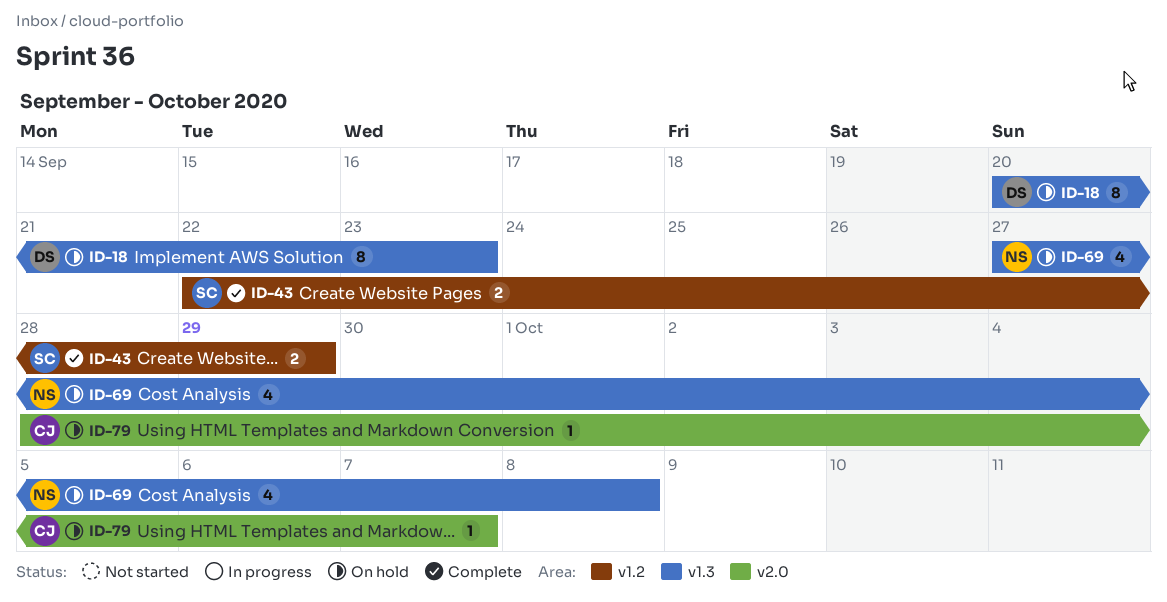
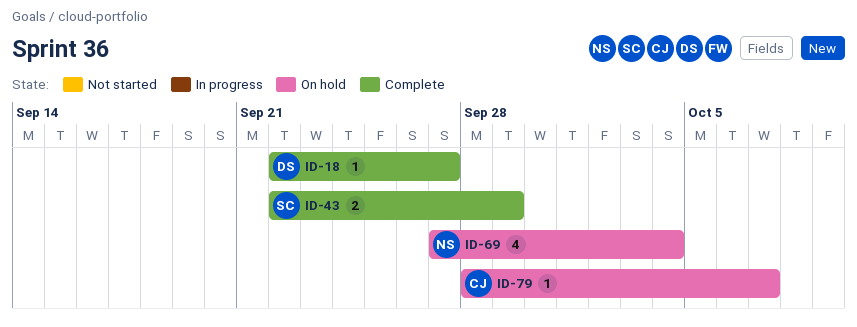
ID-18, status: On hold -> Complete
ID-18, estimate: 8 -> 1
ID-18, start: Sep 20 -> Sep 22
ID-18, due: Sep 23 -> Sep 27
ID-69, due: Oct 8 -> Oct 4

